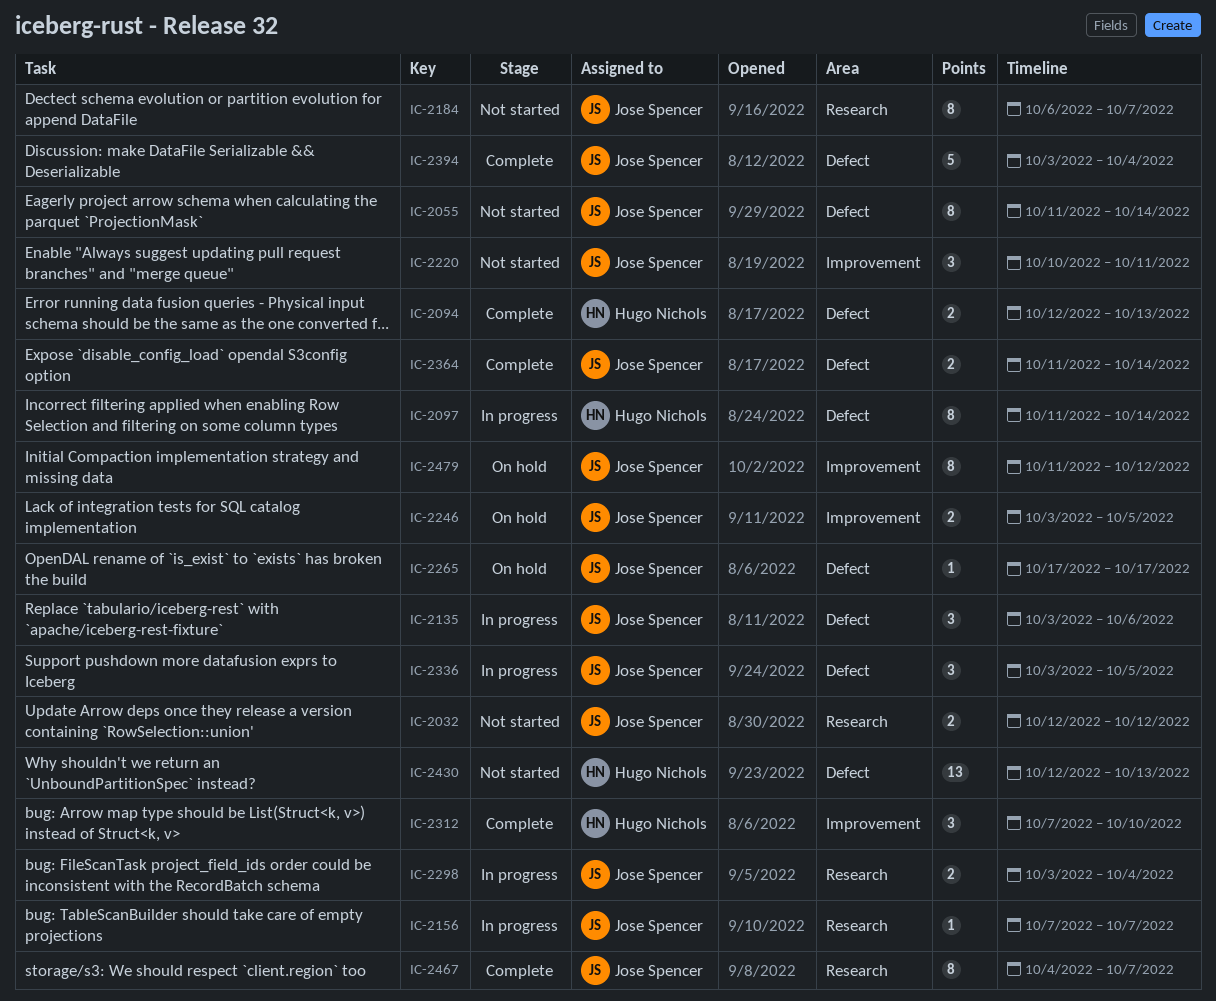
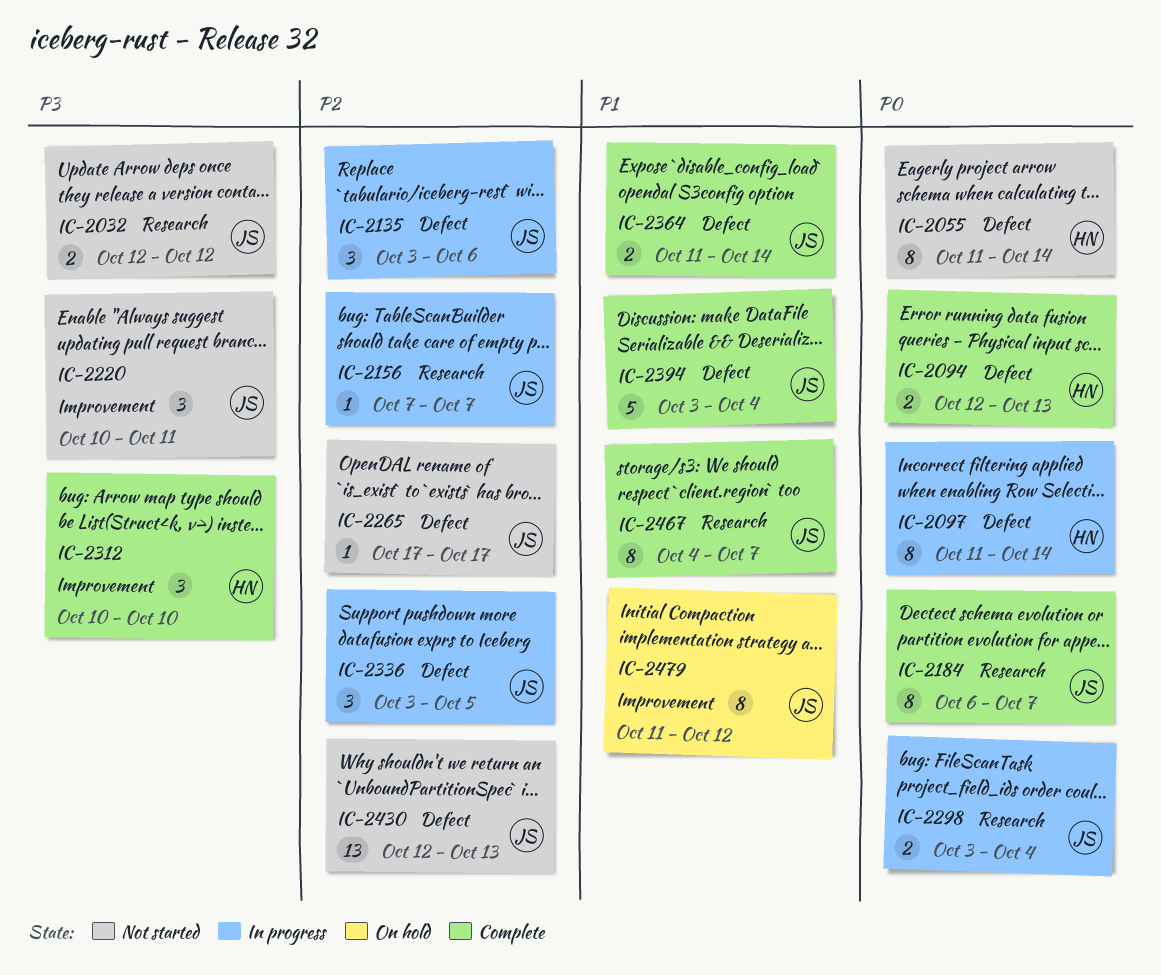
IC-2055, owner: Jose Spencer -> Hugo Nichols
IC-2184, status: Not started -> Complete
IC-2246: present -> none
IC-2265, status: On hold -> Not started
IC-2312, start: Oct 7 -> Oct 10
IC-2430, owner: Hugo Nichols -> Jose Spencer

